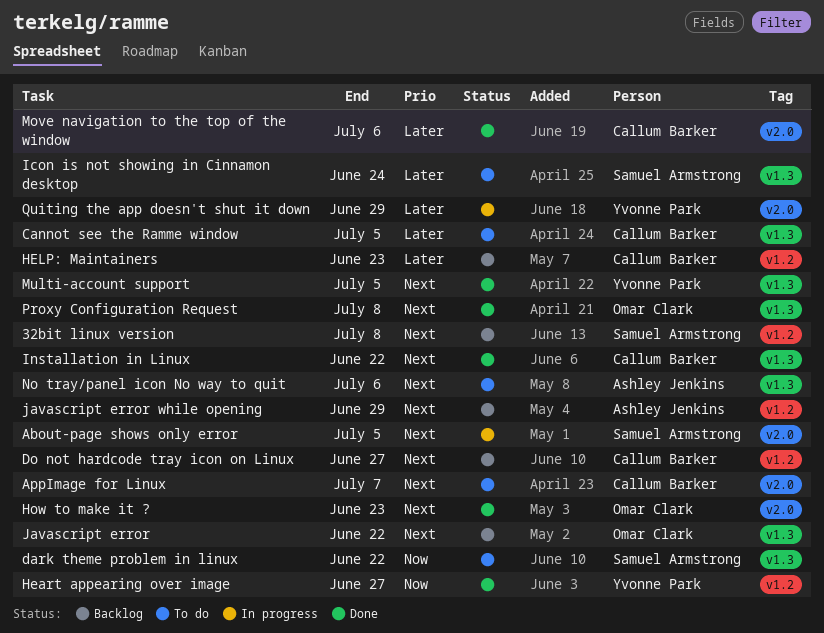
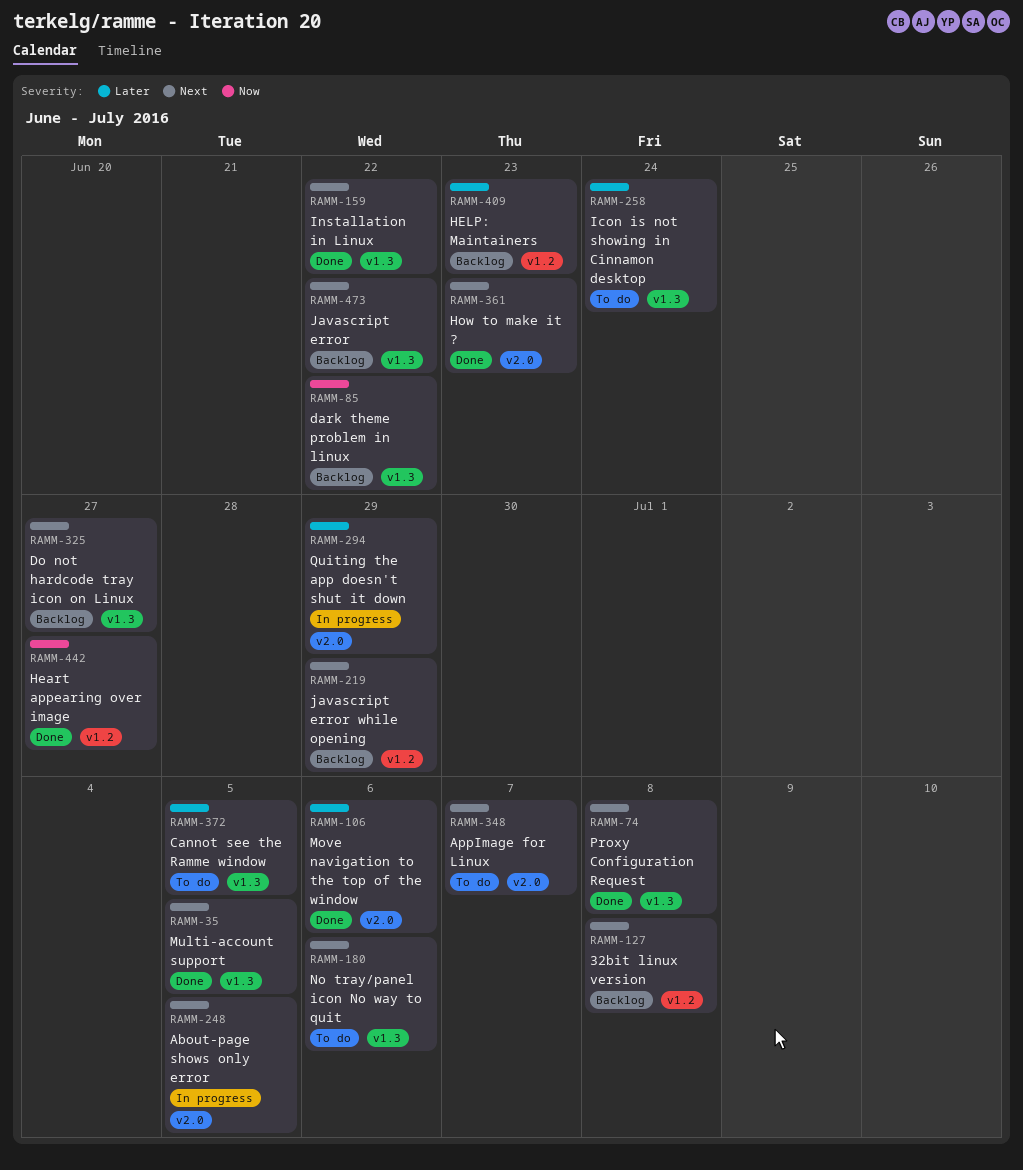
dark theme problem in linux, status: To do -> Backlog
Do not hardcode tray icon on Linux, label: v1.2 -> v1.3

